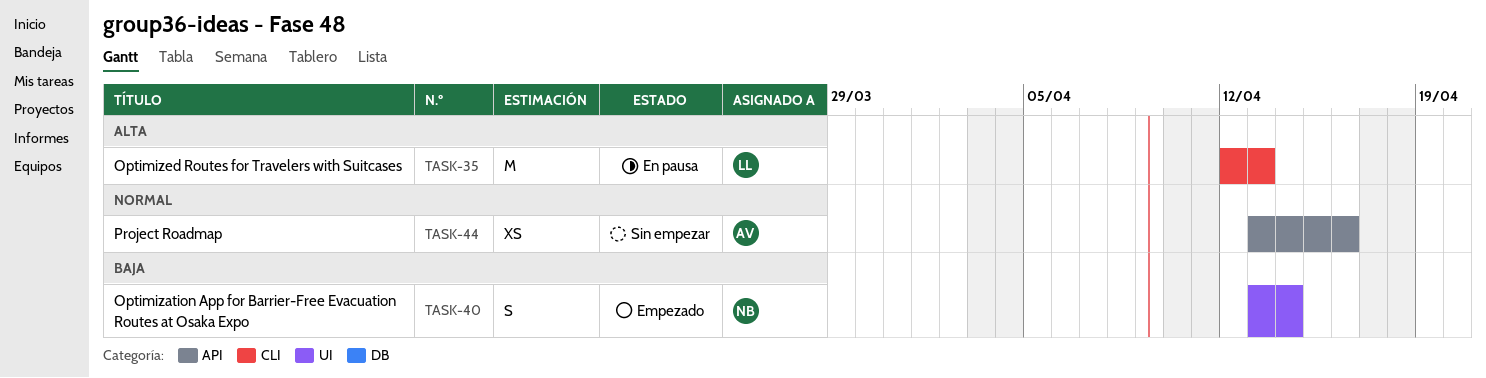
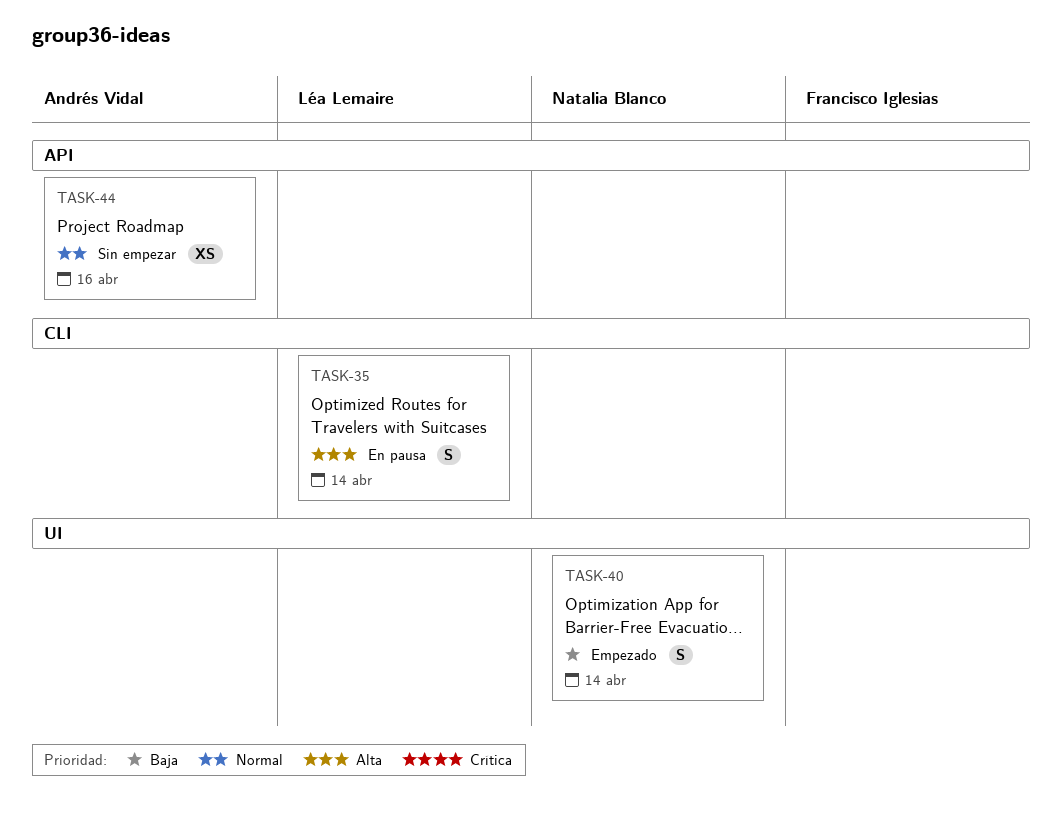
TASK-35, estimate: M -> S
TASK-35, due: Apr 13 -> Apr 14

